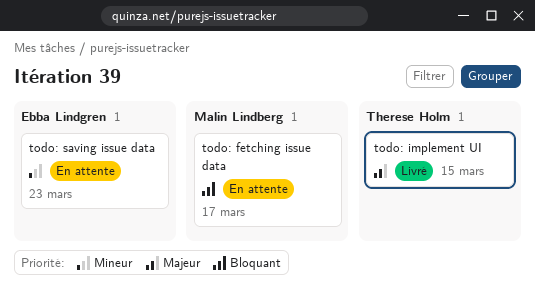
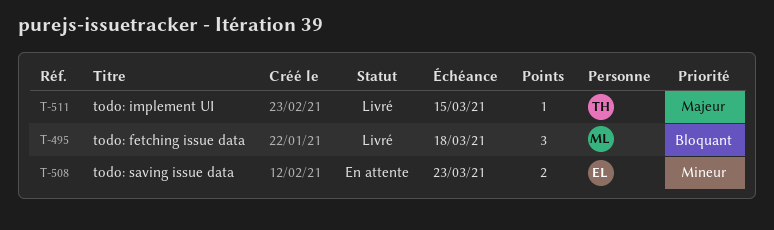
todo: fetching issue data, status: En attente -> Livré
todo: fetching issue data, due: Mar 17 -> Mar 18

